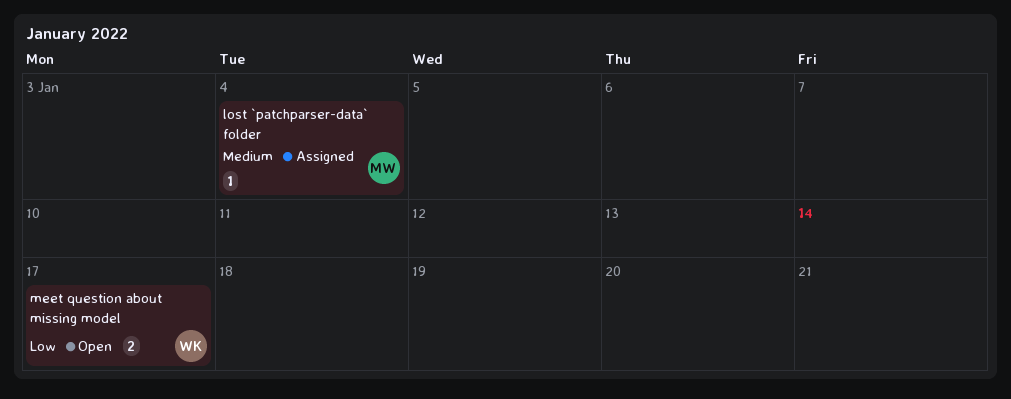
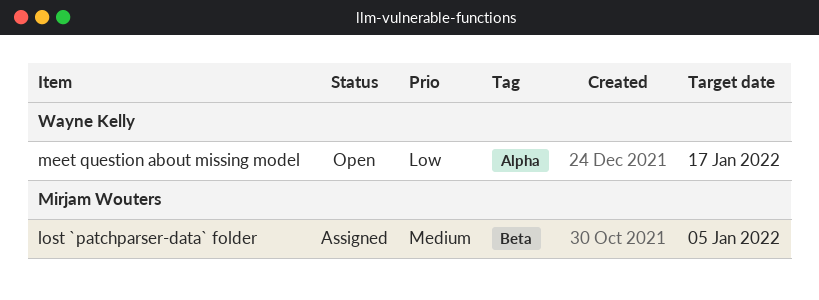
lost `patchparser-data` folder, due: Jan 4 -> Jan 5

